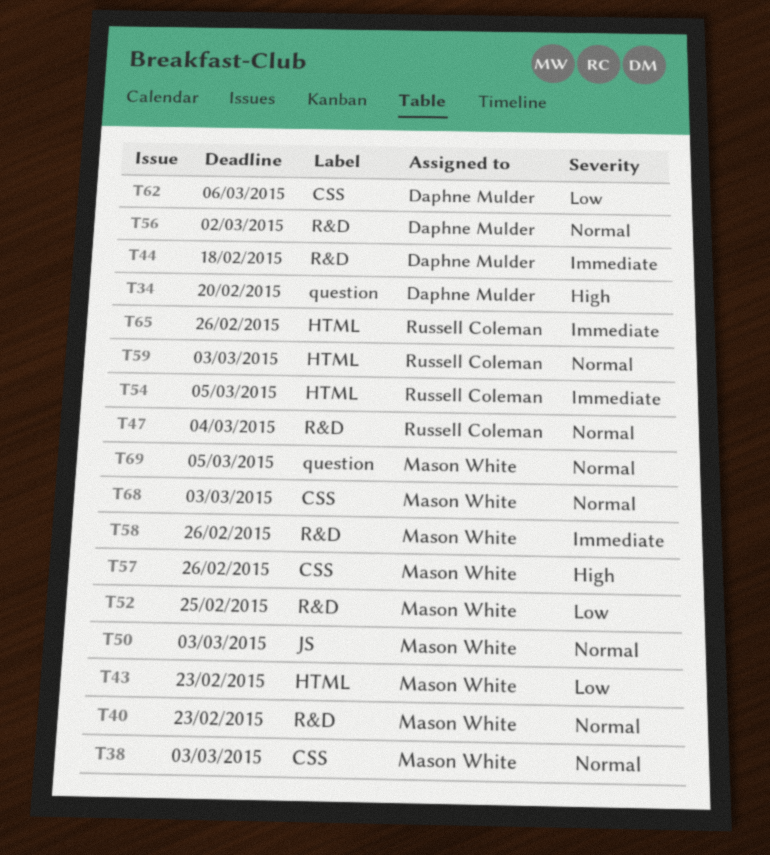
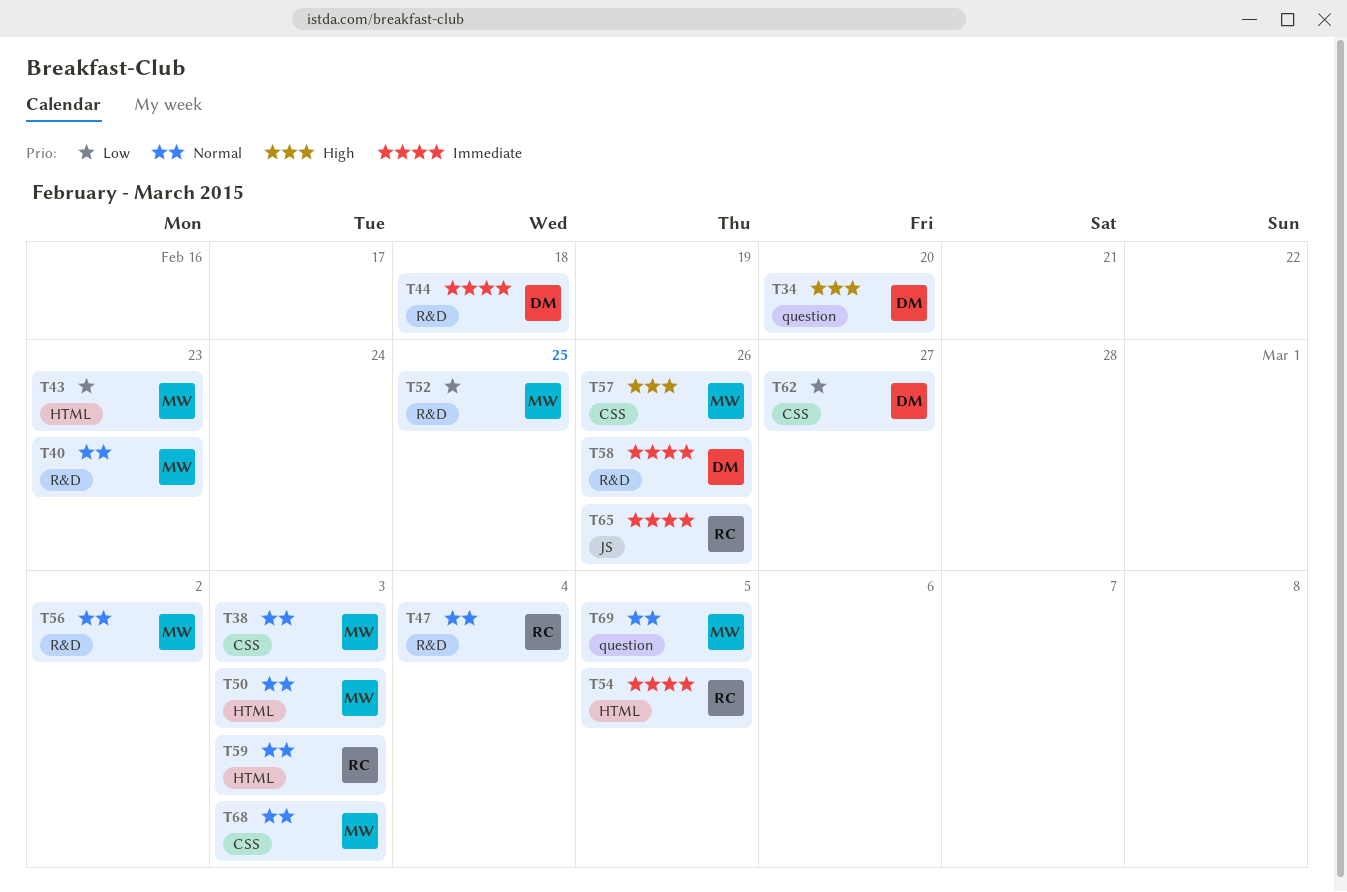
T50, label: JS -> HTML
T56, owner: Daphne Mulder -> Mason White
T58, owner: Mason White -> Daphne Mulder
T62, due: Mar 6 -> Feb 27
T65, label: HTML -> JS

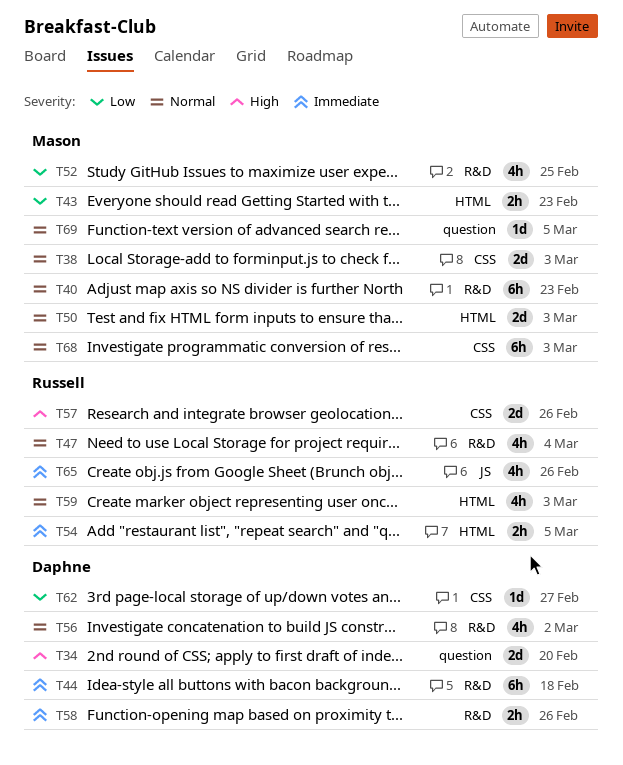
T56, owner: Mason -> Daphne
T57, owner: Mason -> Russell

